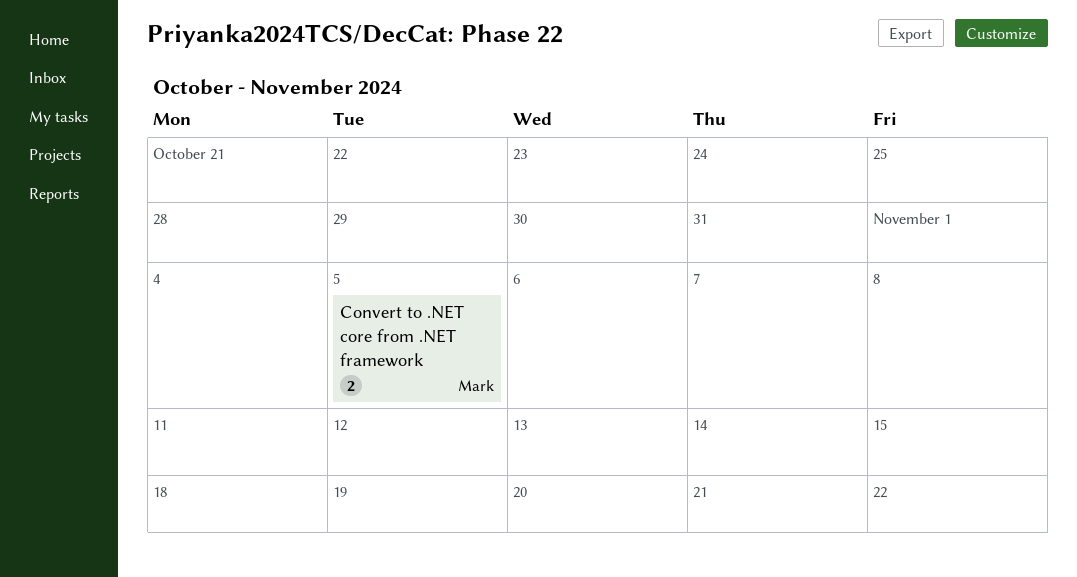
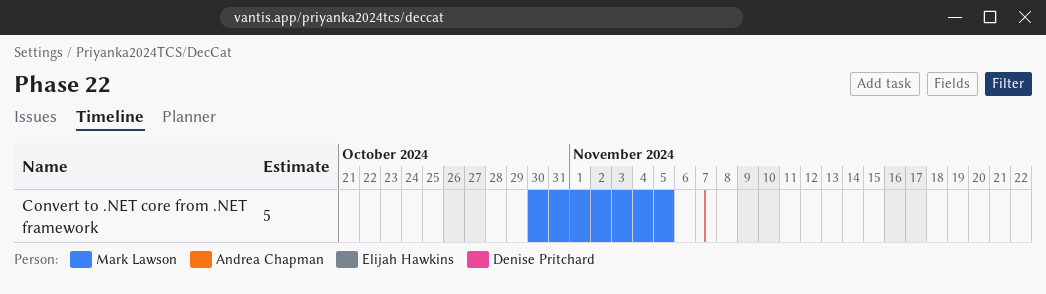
Convert to .NET core from .NET framework, estimate: 2 -> 5

